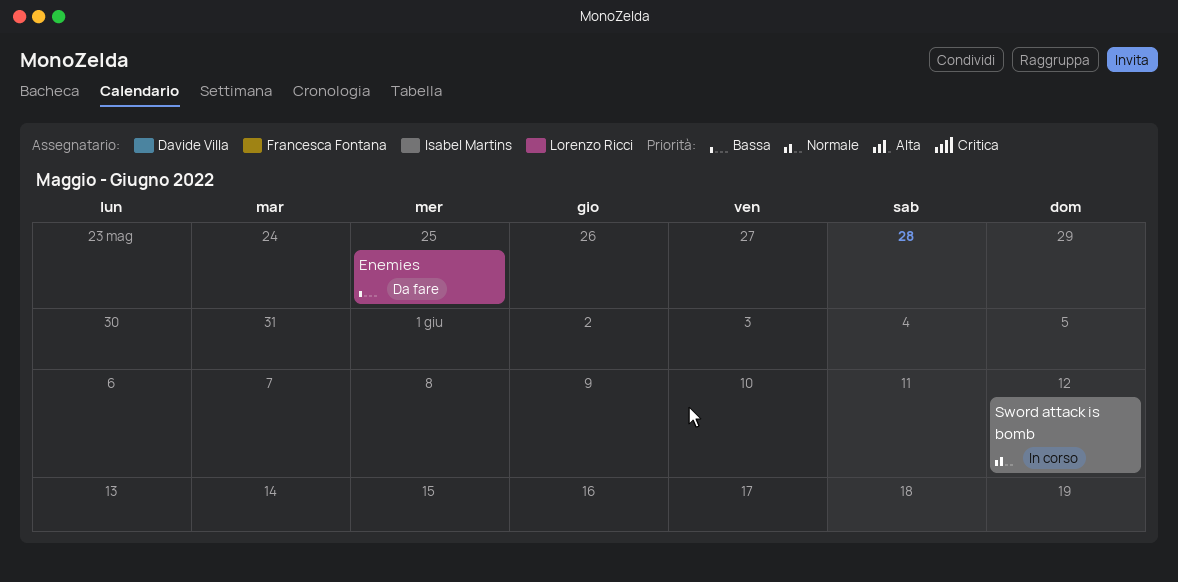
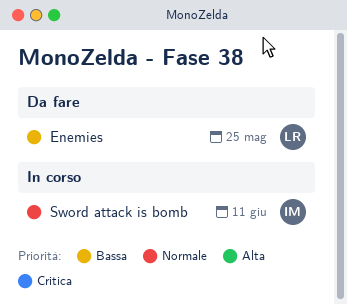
Sword attack is bomb, due: Jun 12 -> Jun 11

